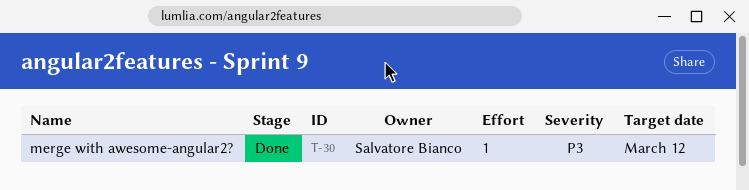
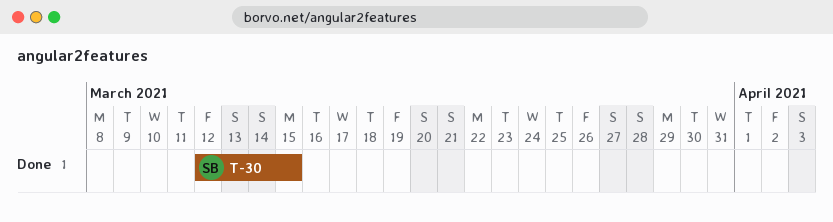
T-30, due: Mar 12 -> Mar 15

